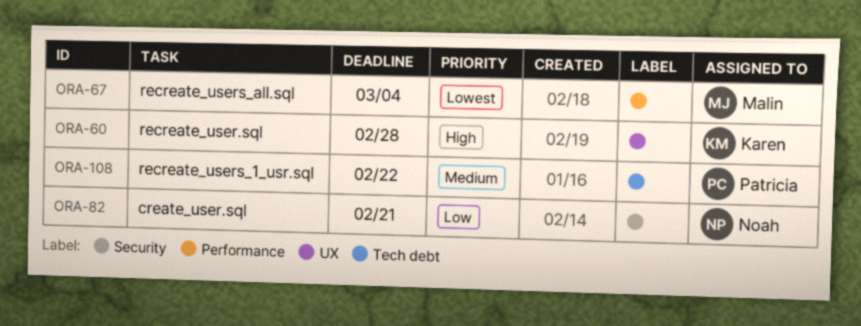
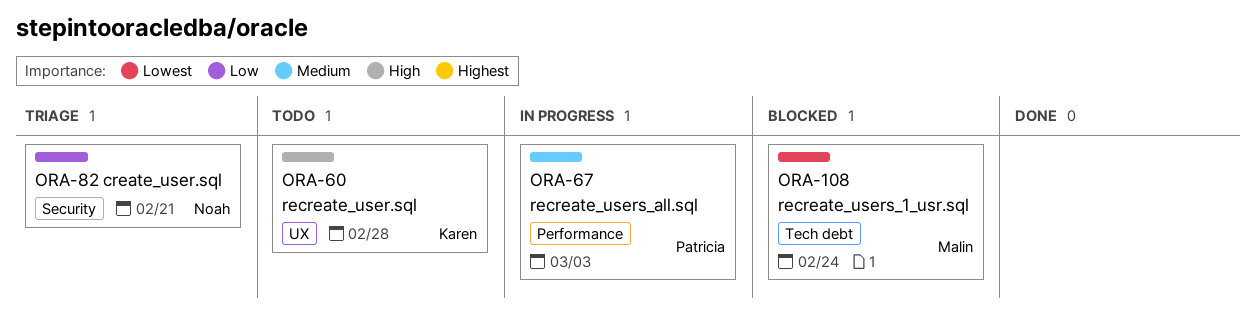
ORA-67, owner: Malin -> Patricia
ORA-67, priority: Lowest -> Medium
ORA-67, due: Mar 4 -> Mar 3
ORA-108, owner: Patricia -> Malin
ORA-108, priority: Medium -> Lowest
ORA-108, due: Feb 22 -> Feb 24

